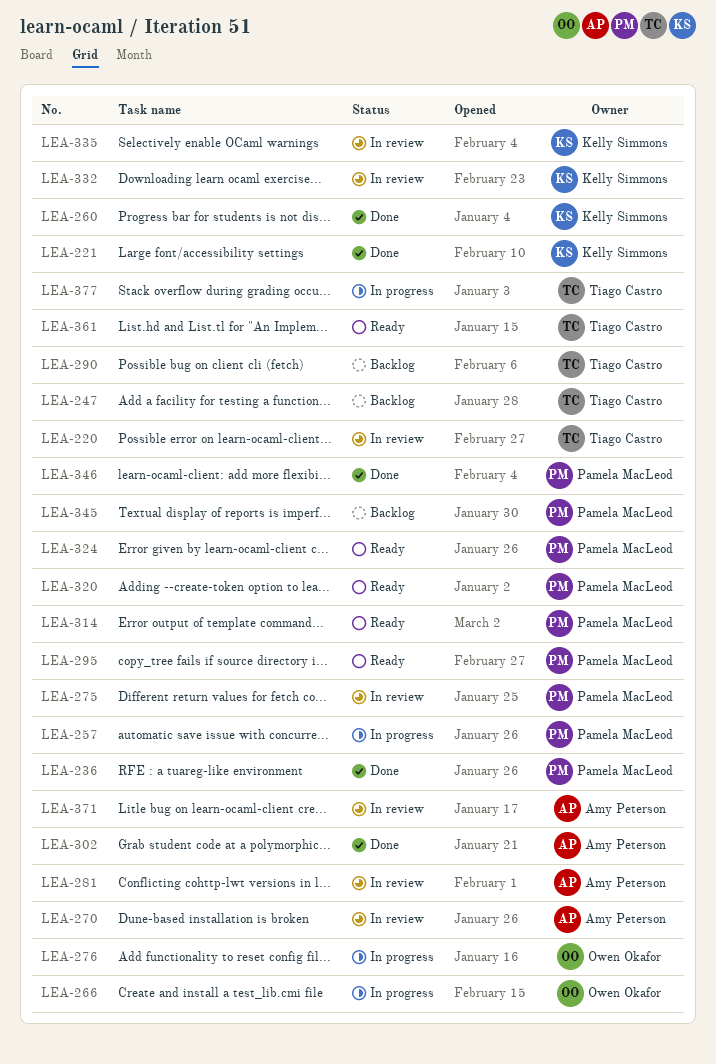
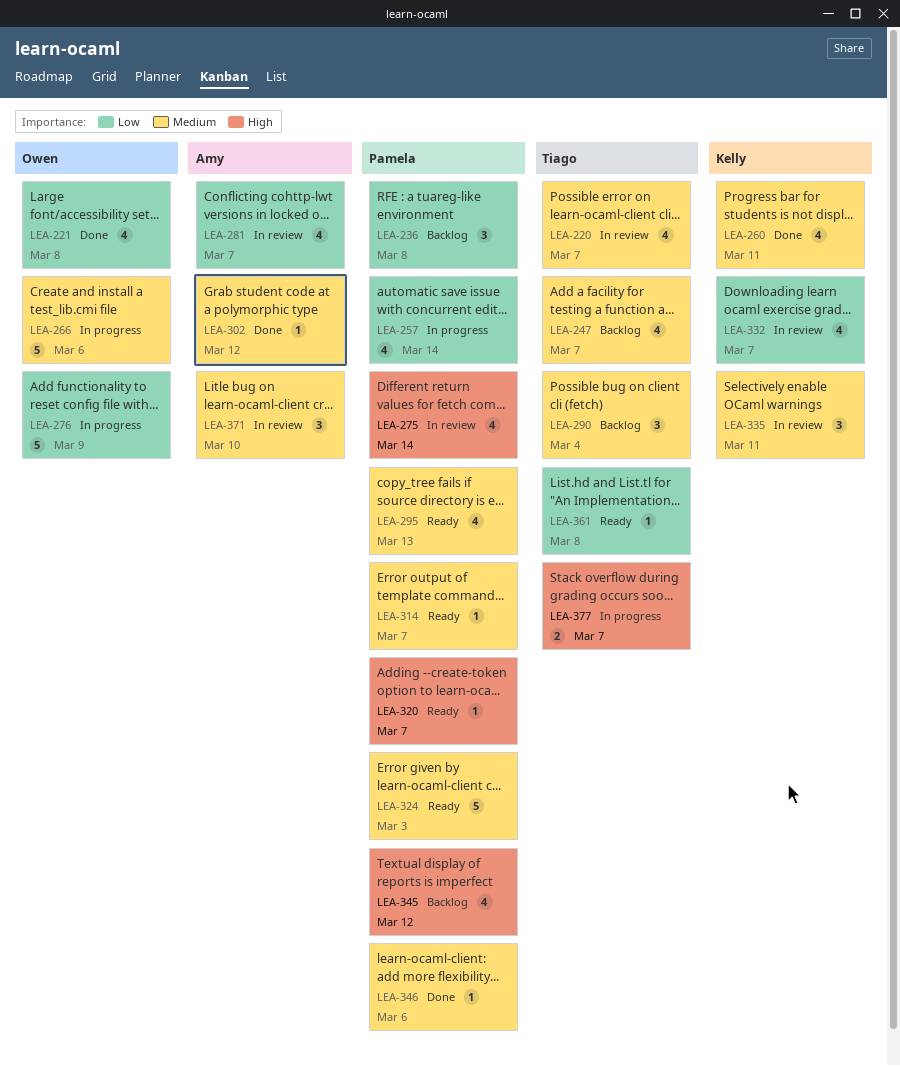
LEA-221, owner: Kelly Simmons -> Owen Okafor
LEA-236, status: Done -> Backlog
LEA-270: present -> none

